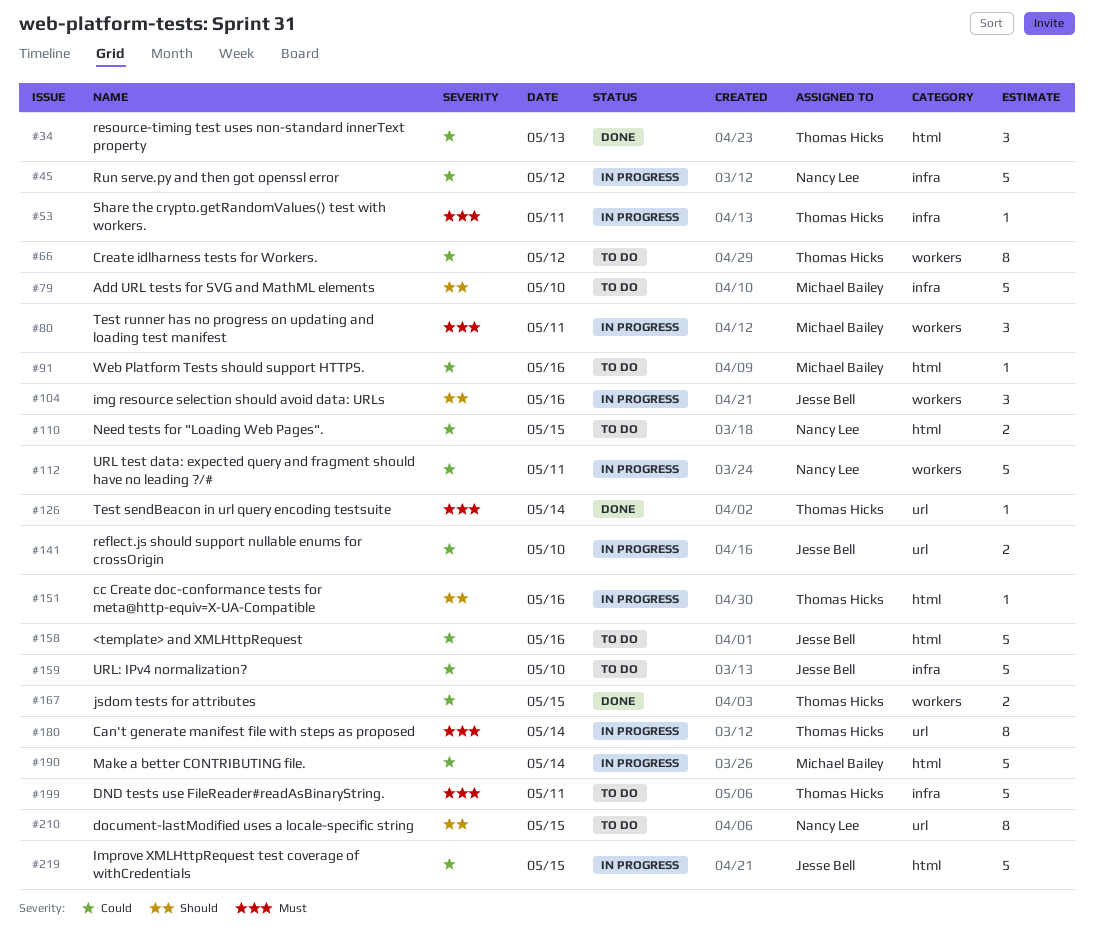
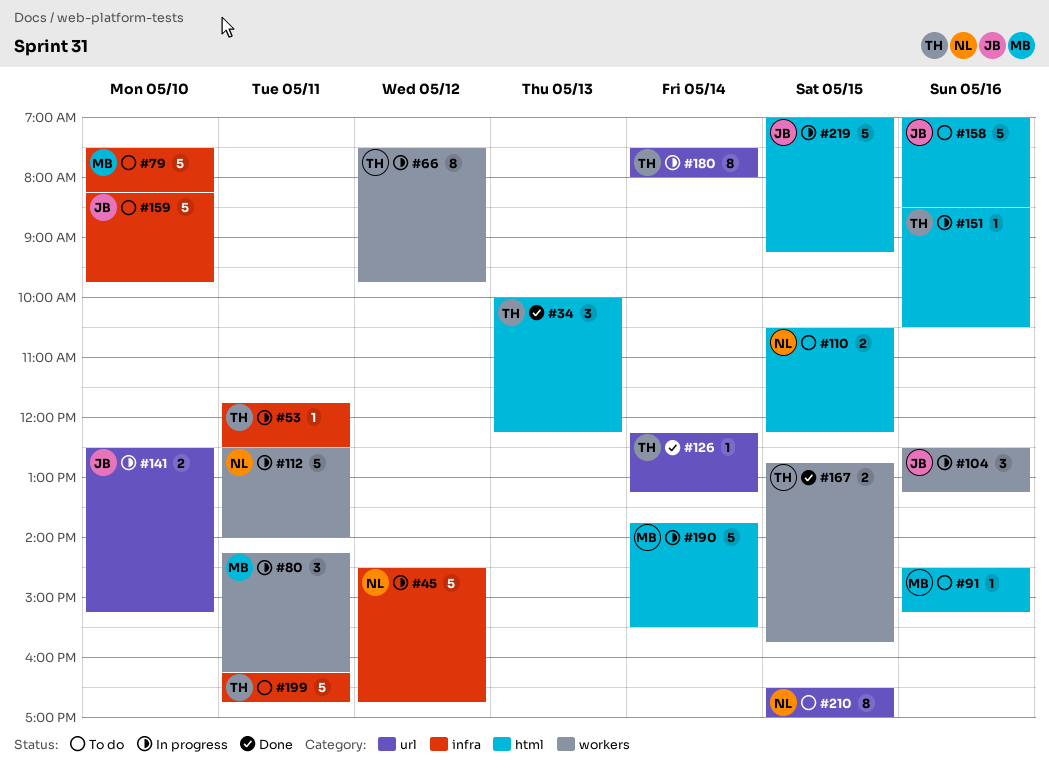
#66, status: To do -> In progress

